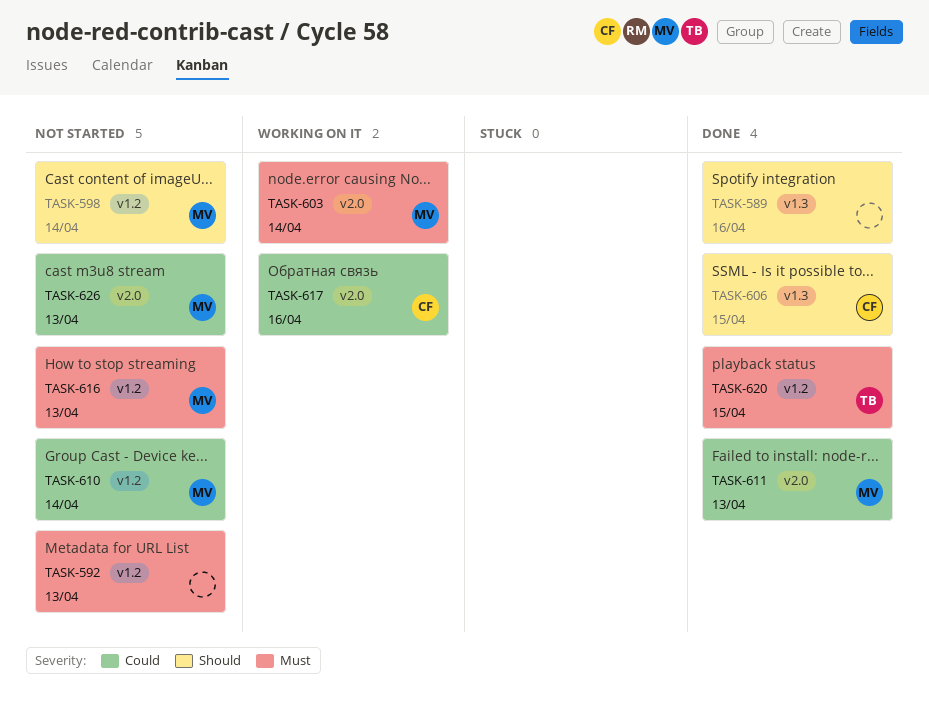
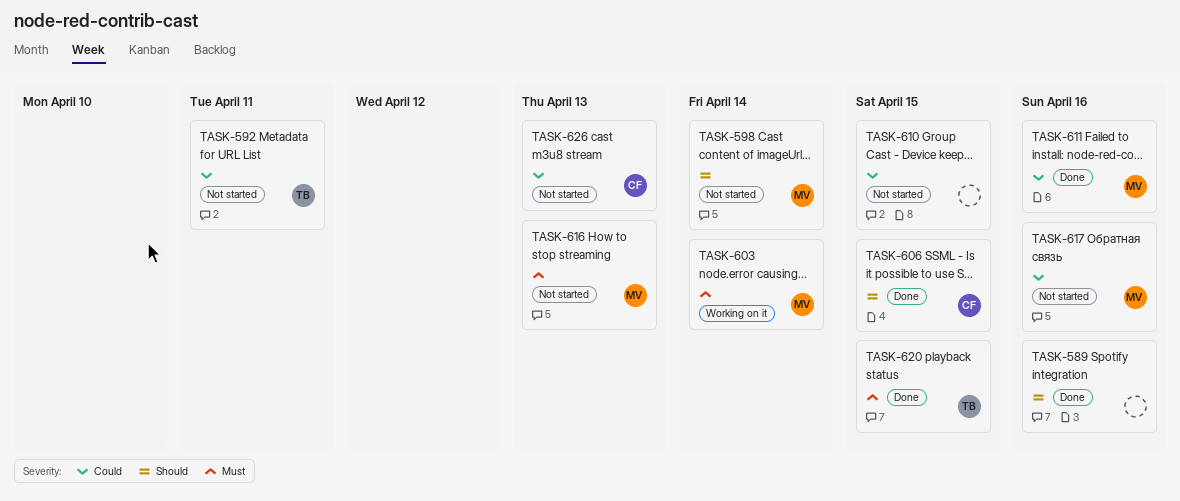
TASK-592, owner: none -> TB
TASK-592, priority: Must -> Could
TASK-592, due: Apr 13 -> Apr 11
TASK-610, owner: MV -> none
TASK-610, due: Apr 14 -> Apr 15
TASK-611, due: Apr 13 -> Apr 16
TASK-617, status: Working on it -> Not started
TASK-617, owner: CF -> MV
TASK-626, owner: MV -> CF

